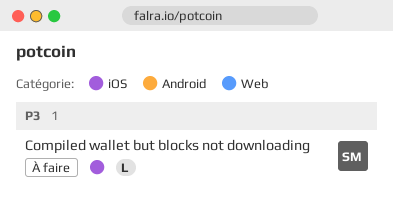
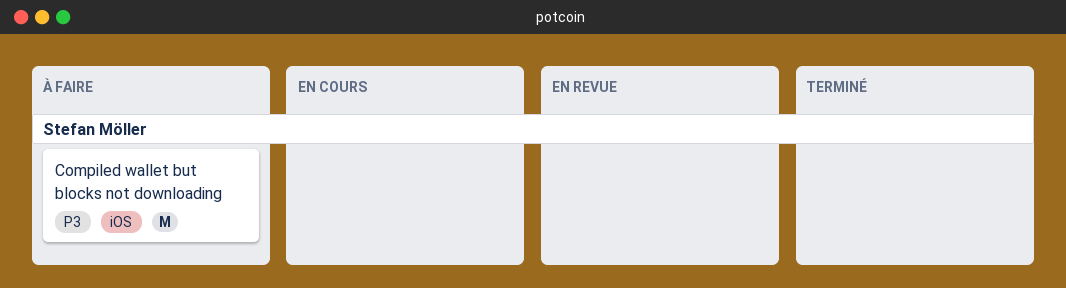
Compiled wallet but blocks not downloading, estimate: L -> M

